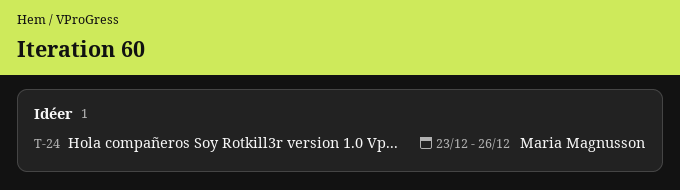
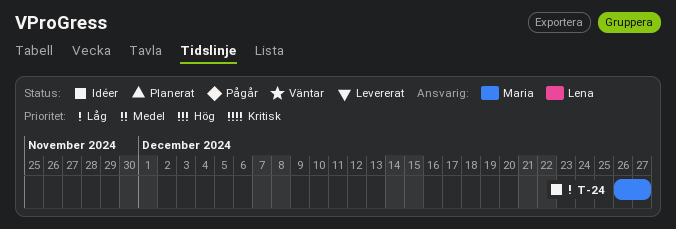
T-24, start: Dec 23 -> Dec 26
T-24, due: Dec 26 -> Dec 27

